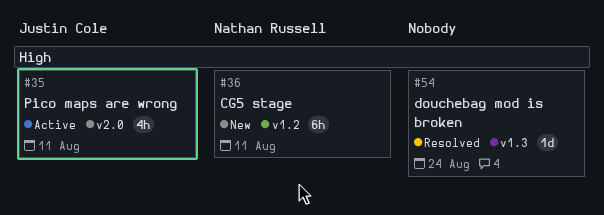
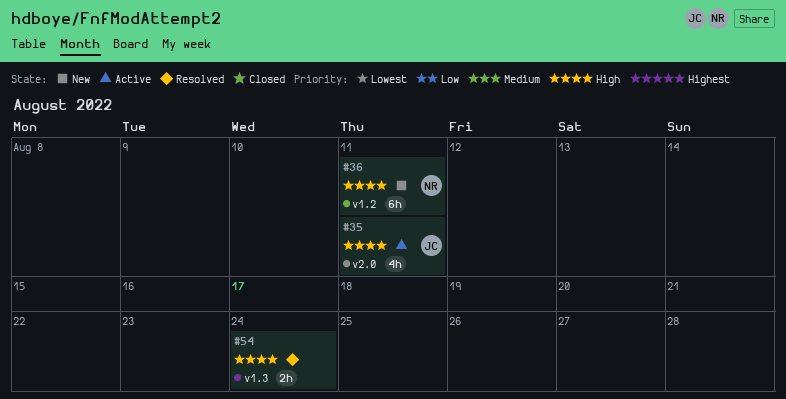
#54, estimate: 1d -> 2h

